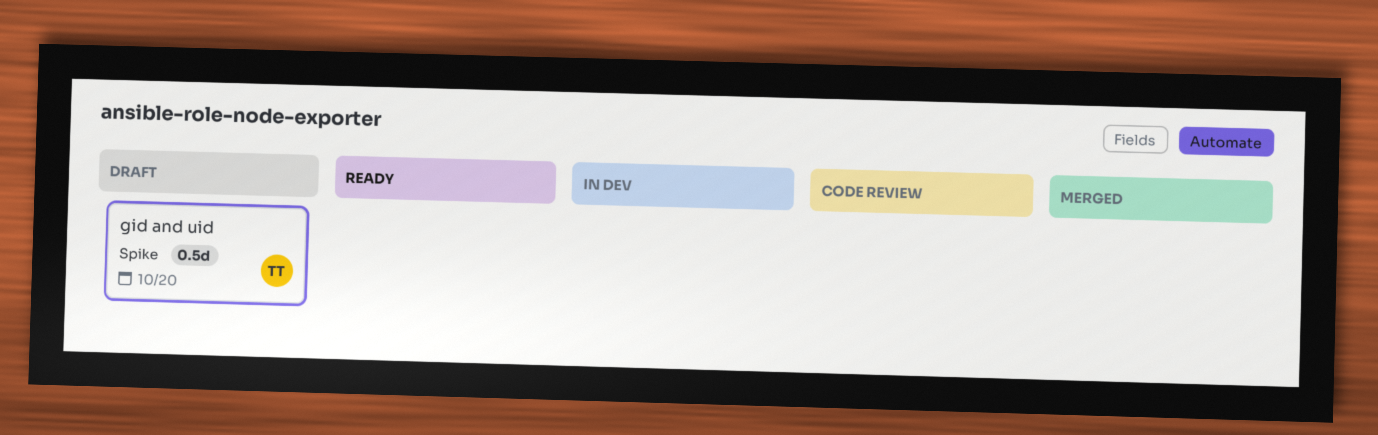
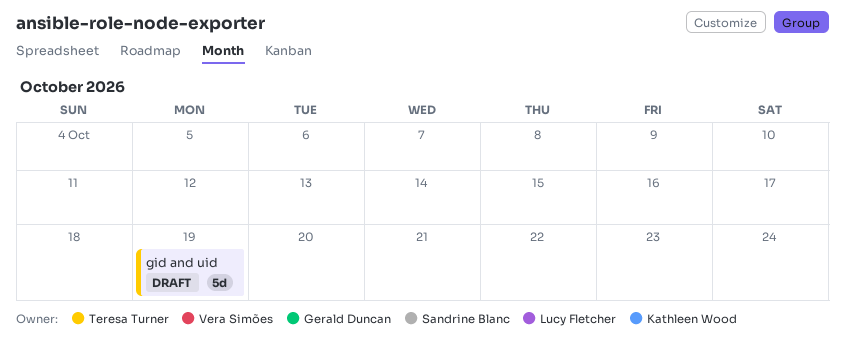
gid and uid, estimate: 0.5d -> 5d
gid and uid, due: Oct 20 -> Oct 19

